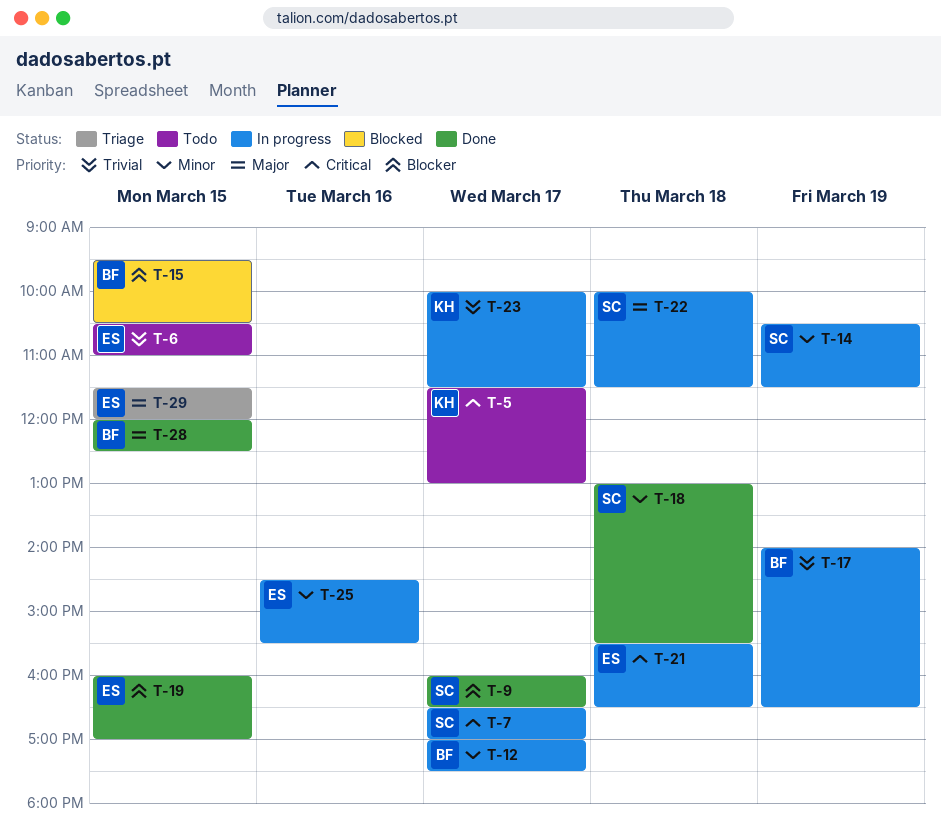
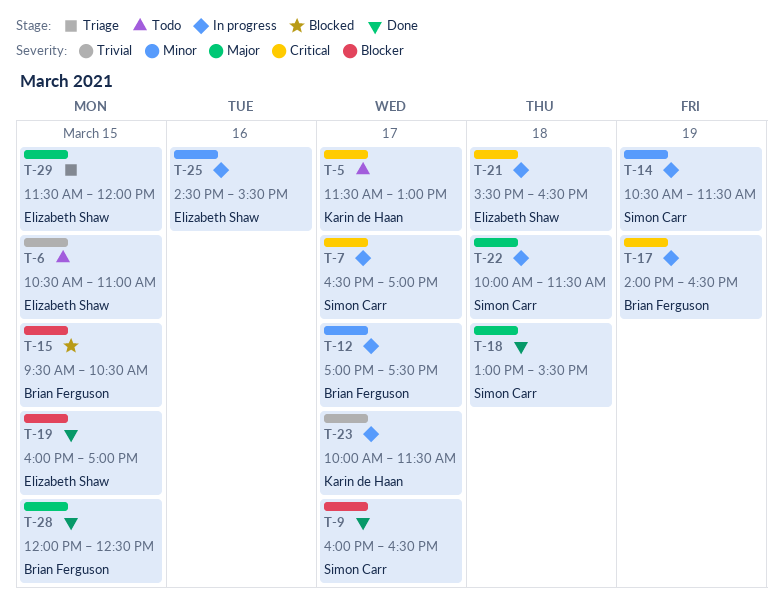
T-17, priority: Trivial -> Critical
T-18, priority: Minor -> Major

